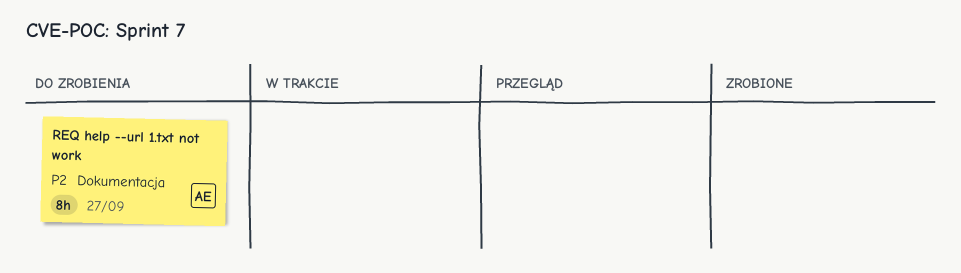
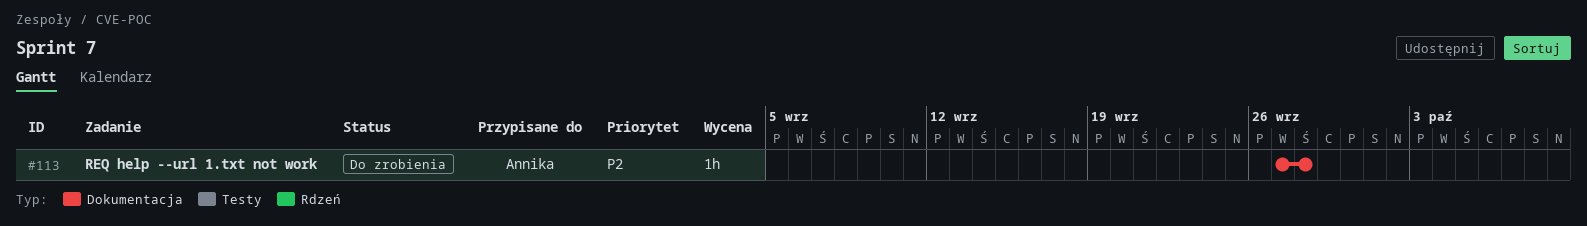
REQ help --url 1.txt not work, estimate: 8h -> 1h
REQ help --url 1.txt not work, due: Sep 27 -> Sep 28

